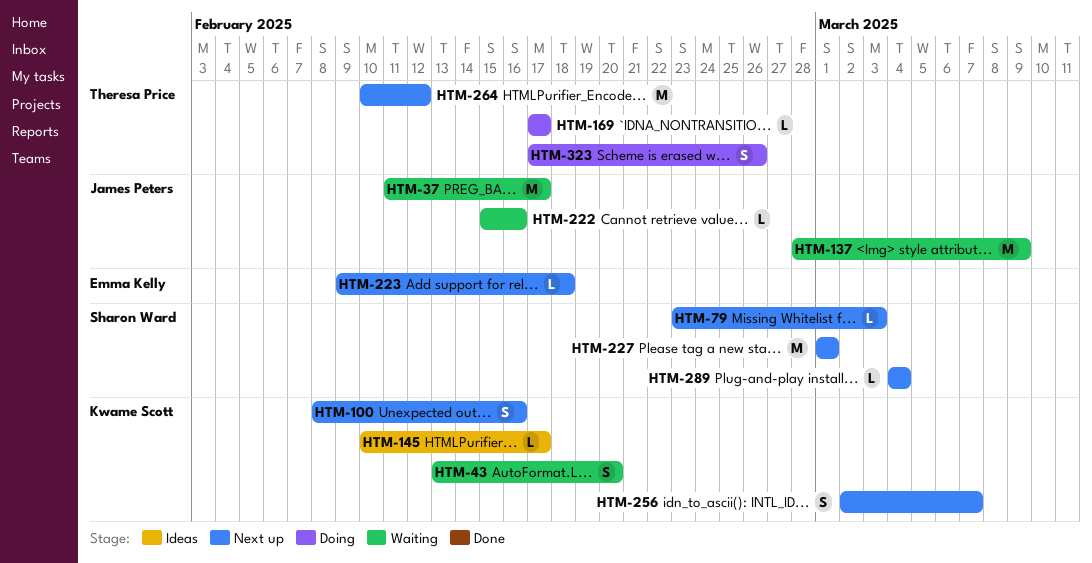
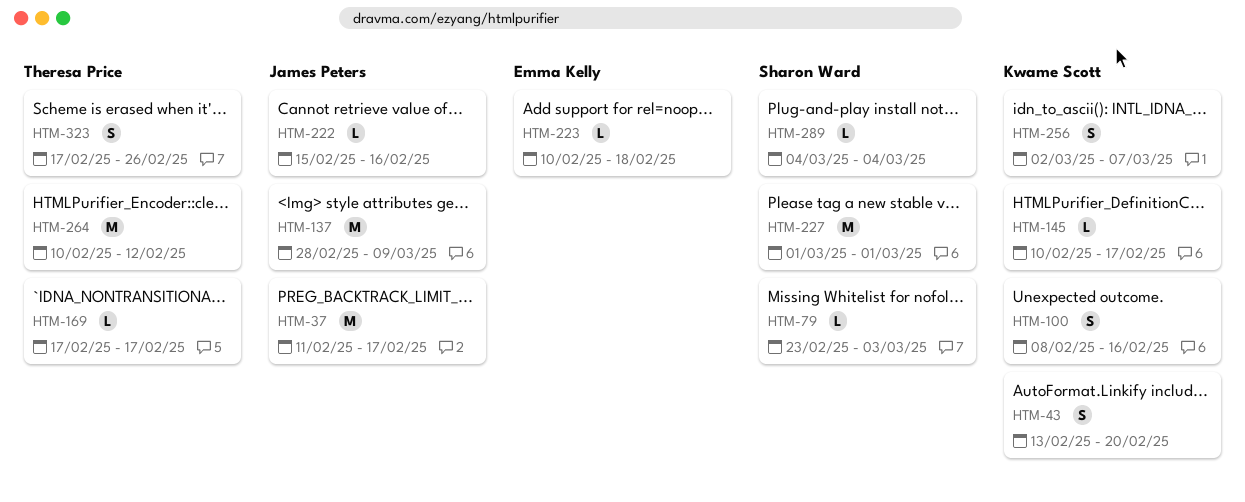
HTM-223, start: Feb 9 -> Feb 10

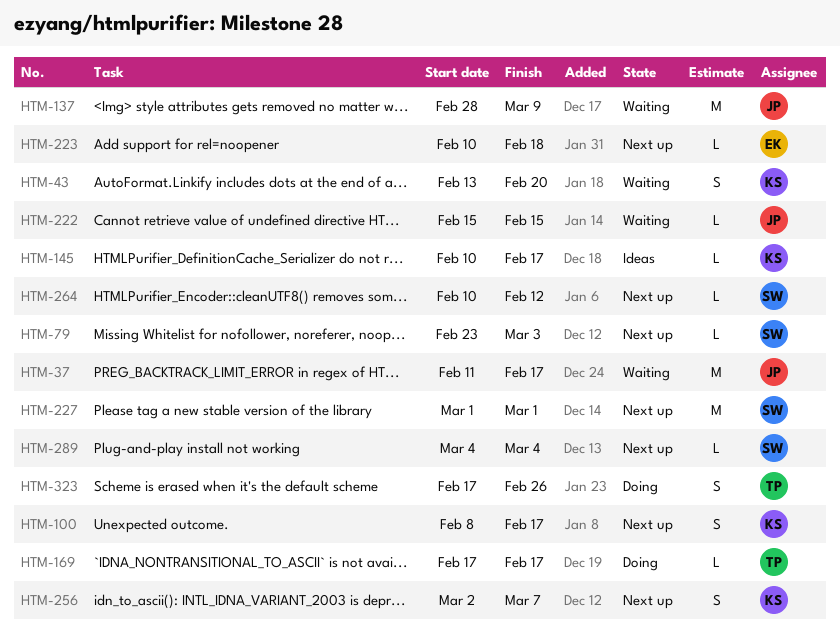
HTM-100, due: Feb 16 -> Feb 17
HTM-222, due: Feb 16 -> Feb 15
HTM-264, owner: Theresa Price -> Sharon Ward
HTM-264, estimate: M -> L

